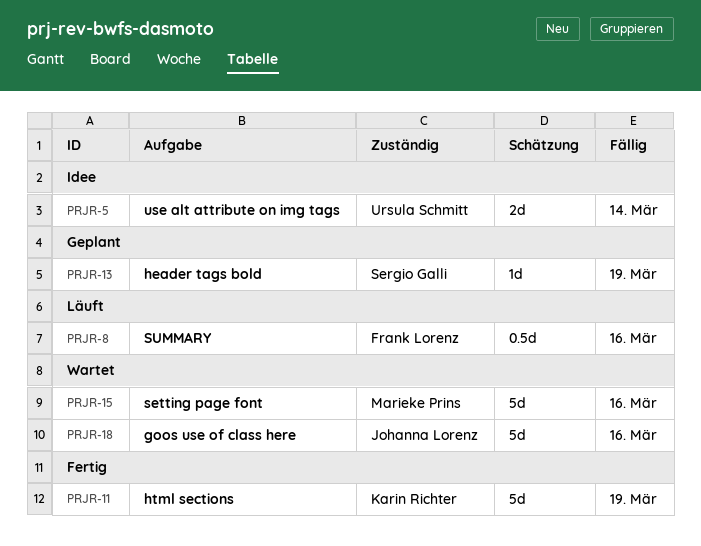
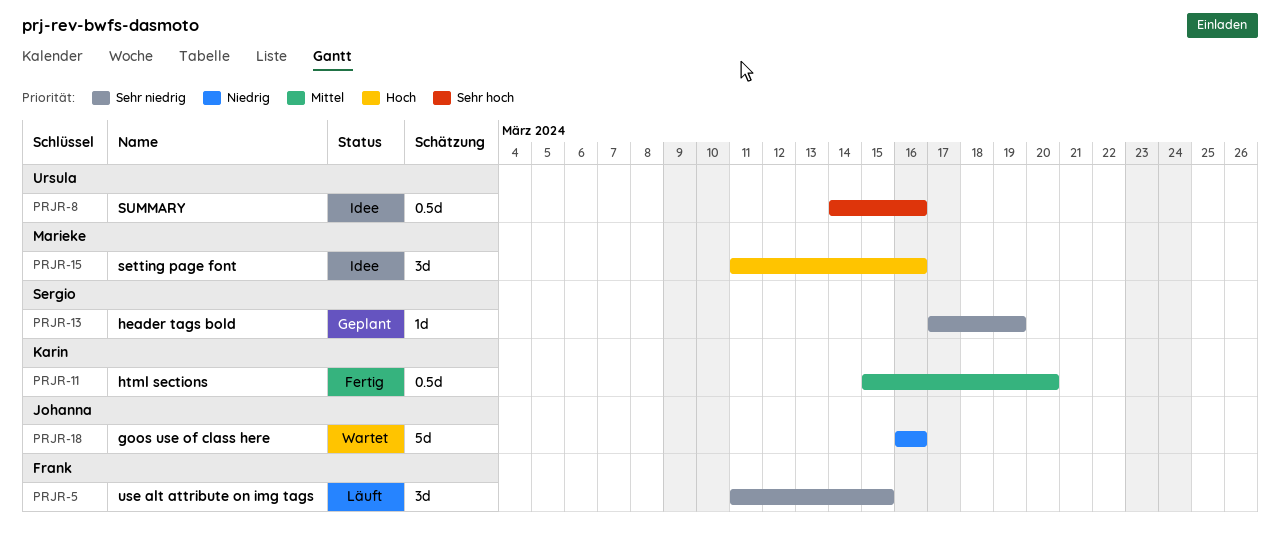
PRJR-5, status: Idee -> Läuft
PRJR-5, owner: Ursula Schmitt -> Frank Lorenz
PRJR-5, estimate: 2d -> 3d
PRJR-5, due: Mar 14 -> Mar 15
PRJR-8, status: Läuft -> Idee
PRJR-8, owner: Frank Lorenz -> Ursula Schmitt
PRJR-11, estimate: 5d -> 0.5d
PRJR-11, due: Mar 19 -> Mar 20
PRJR-15, status: Wartet -> Idee
PRJR-15, estimate: 5d -> 3d

